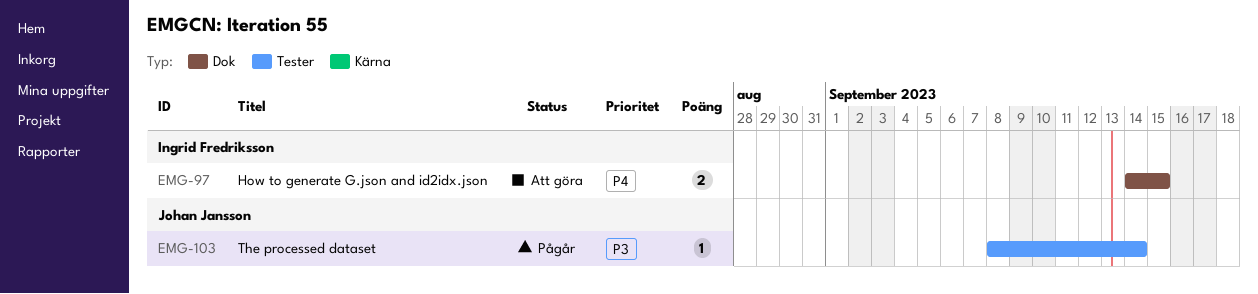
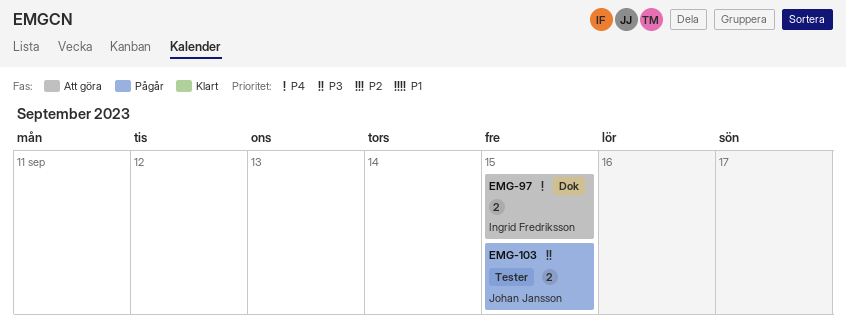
EMG-103, estimate: 1 -> 2
EMG-103, due: Sep 14 -> Sep 15

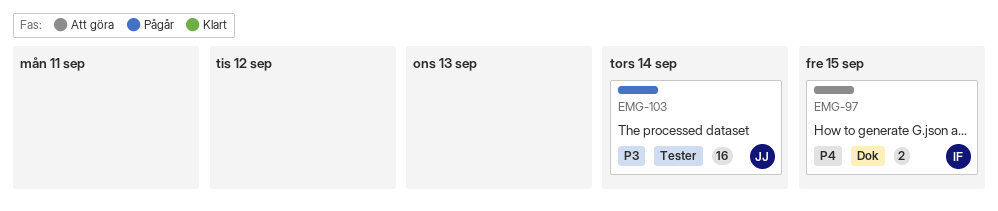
EMG-103, estimate: 2 -> 16
EMG-103, due: Sep 15 -> Sep 14

